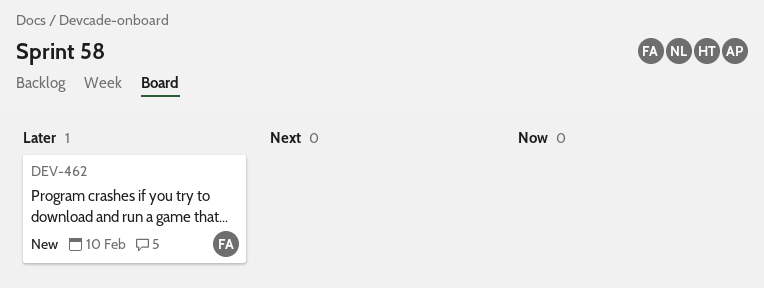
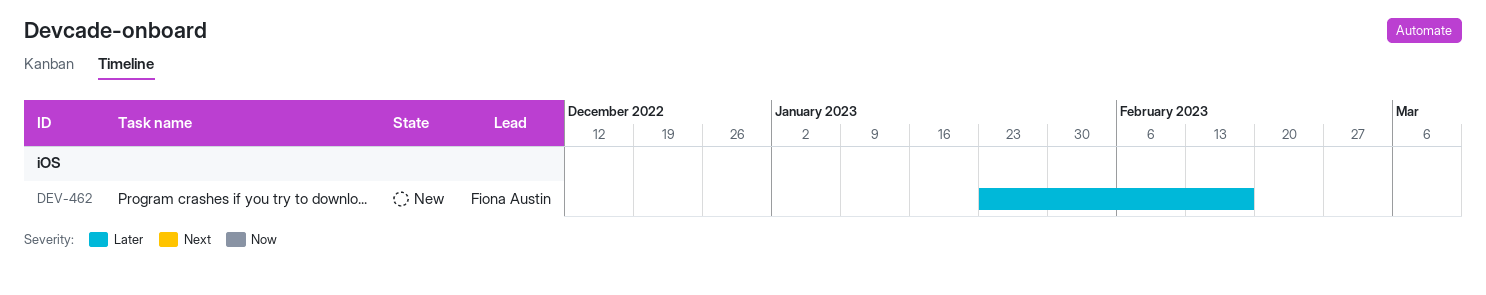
DEV-462, due: Feb 10 -> Feb 17

